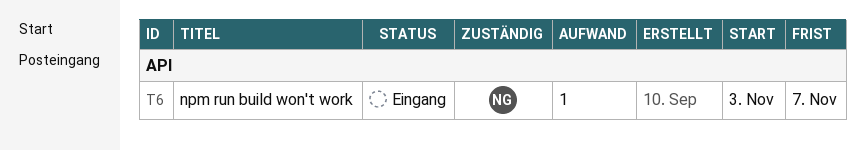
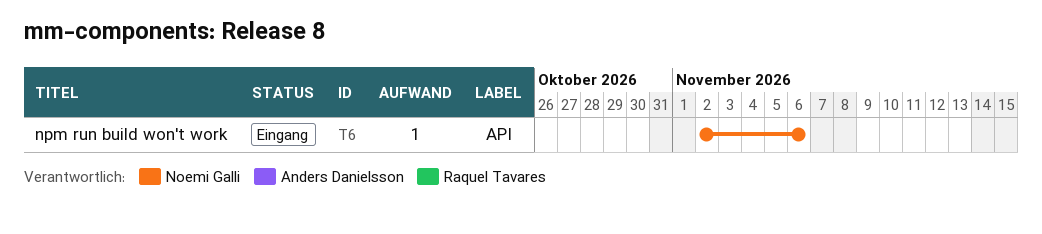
T6, start: Nov 3 -> Nov 2
T6, due: Nov 7 -> Nov 6

